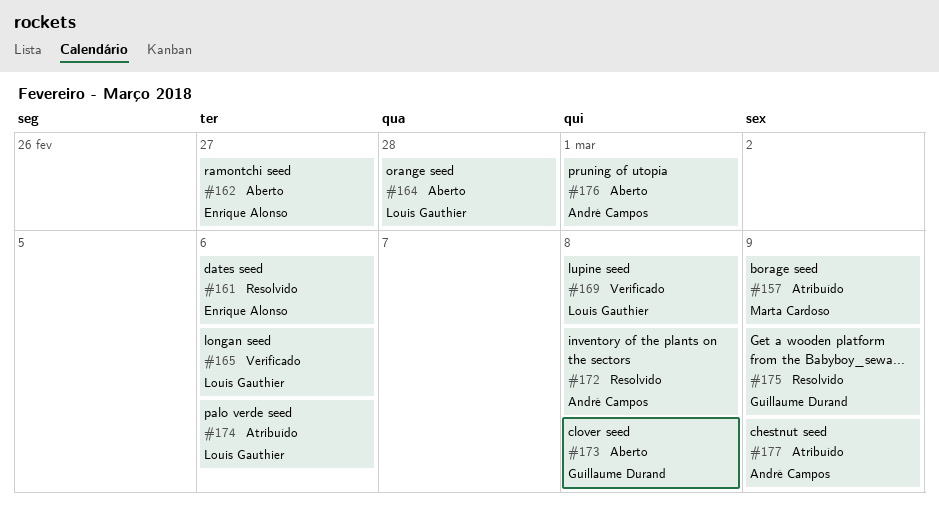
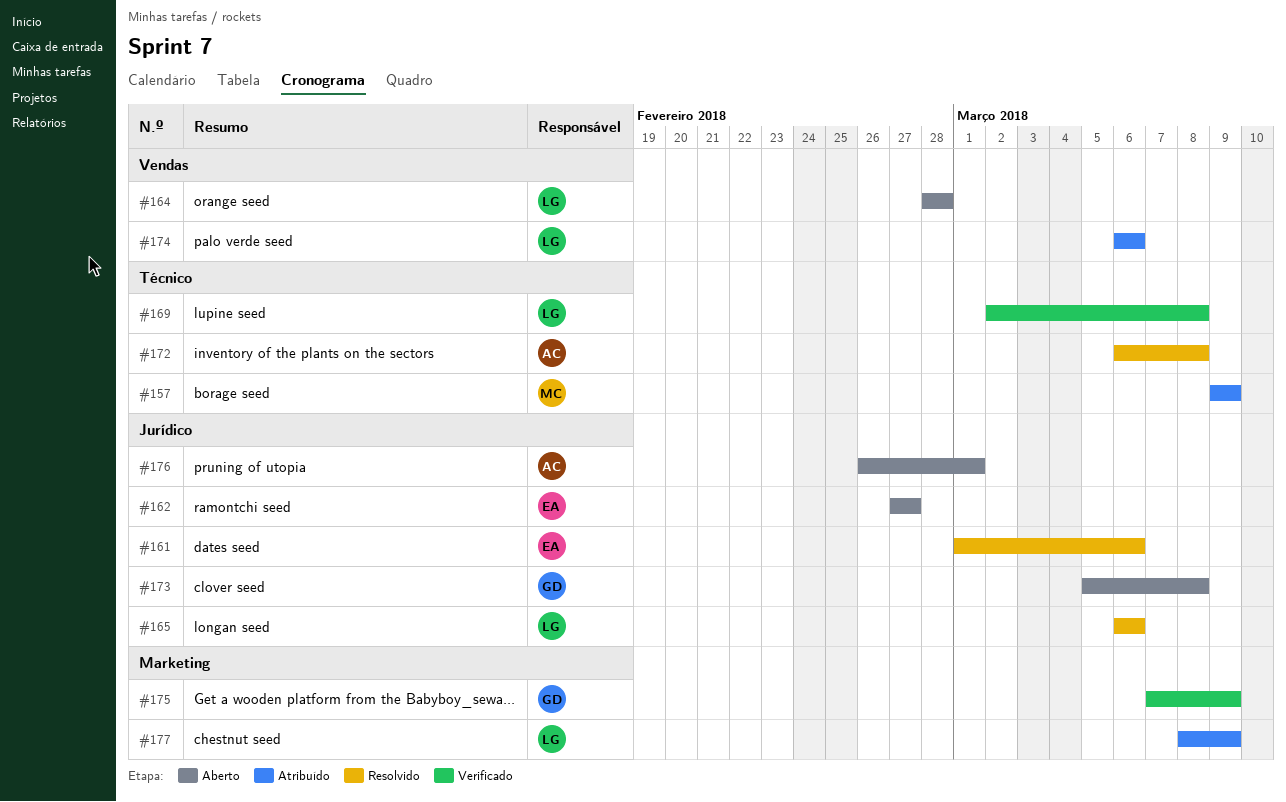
#165, status: Verificado -> Resolvido
#175, status: Resolvido -> Verificado
#177, owner: André Campos -> Louis Gauthier

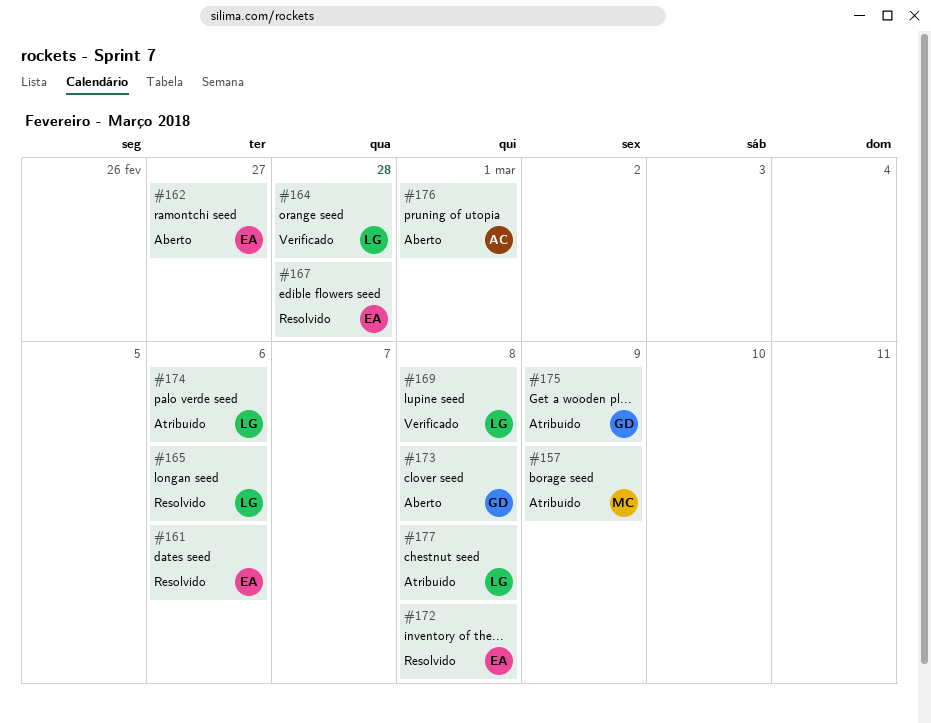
#164, status: Aberto -> Verificado
#167: none -> present
#172, owner: AC -> EA
#175, status: Verificado -> Atribuído
#177, due: Mar 9 -> Mar 8

